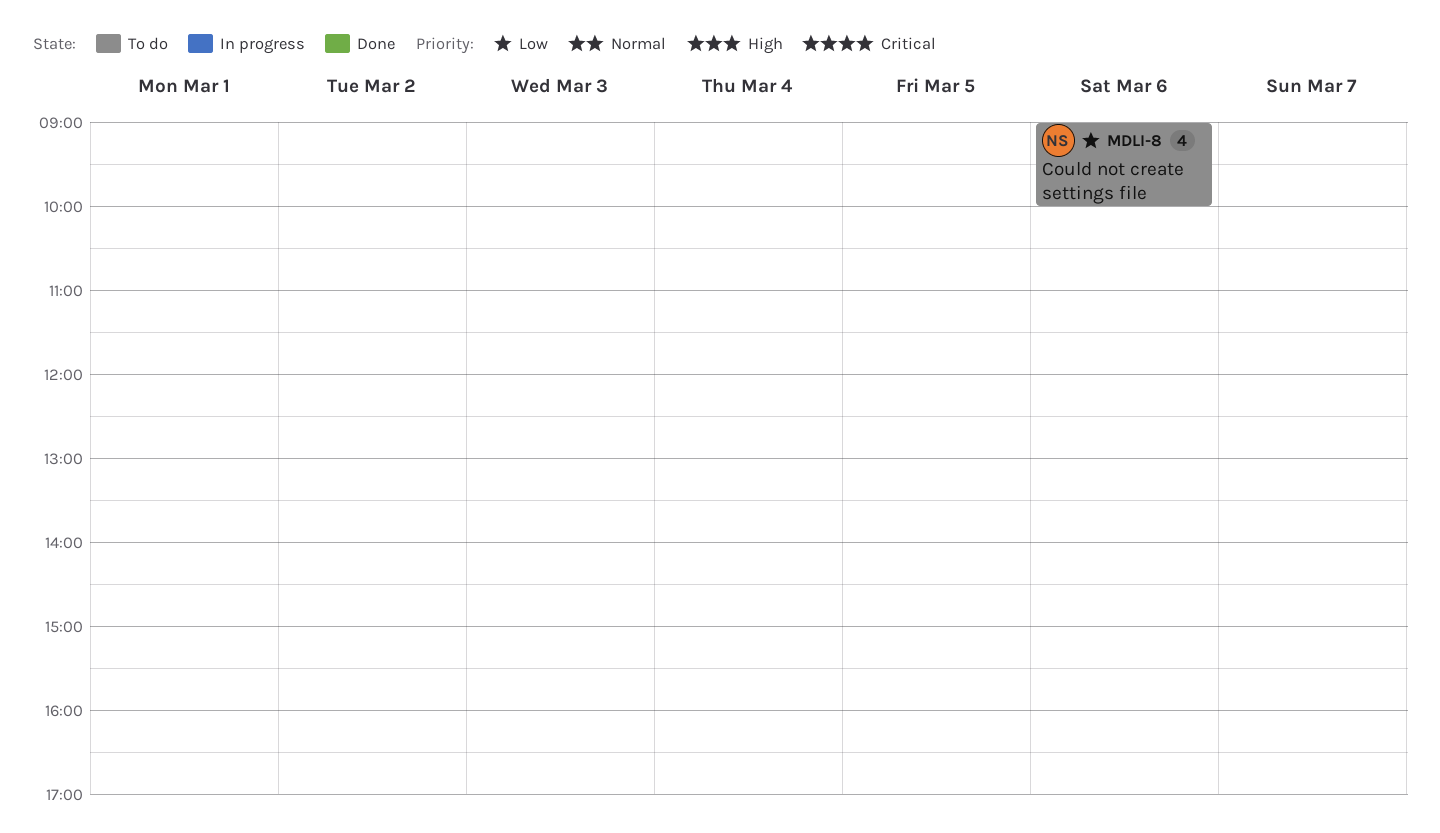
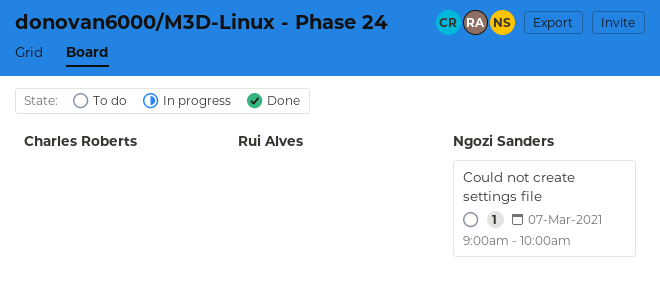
Could not create settings file, estimate: 4 -> 1
Could not create settings file, day: Mar 6 -> Mar 7

